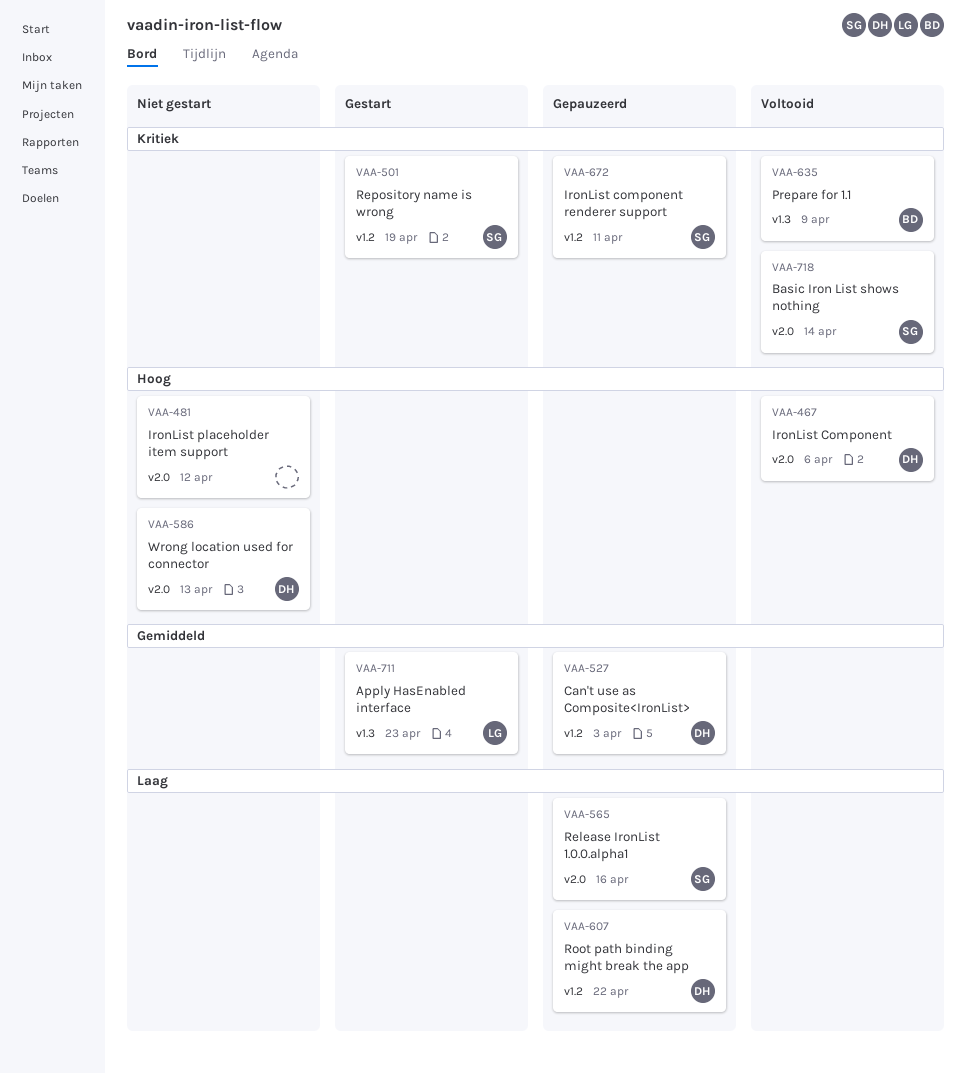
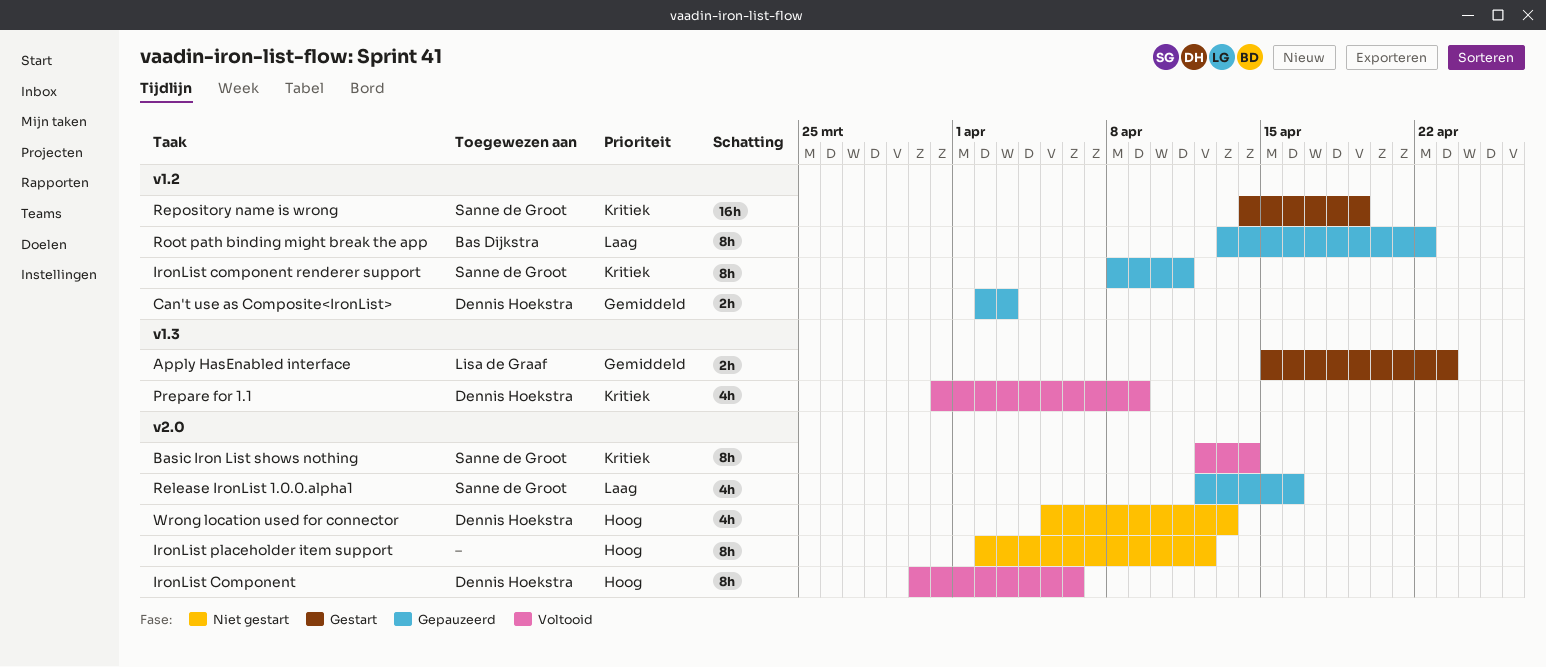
Prepare for 1.1, owner: Bas Dijkstra -> Dennis Hoekstra
Root path binding might break the app, owner: Dennis Hoekstra -> Bas Dijkstra

